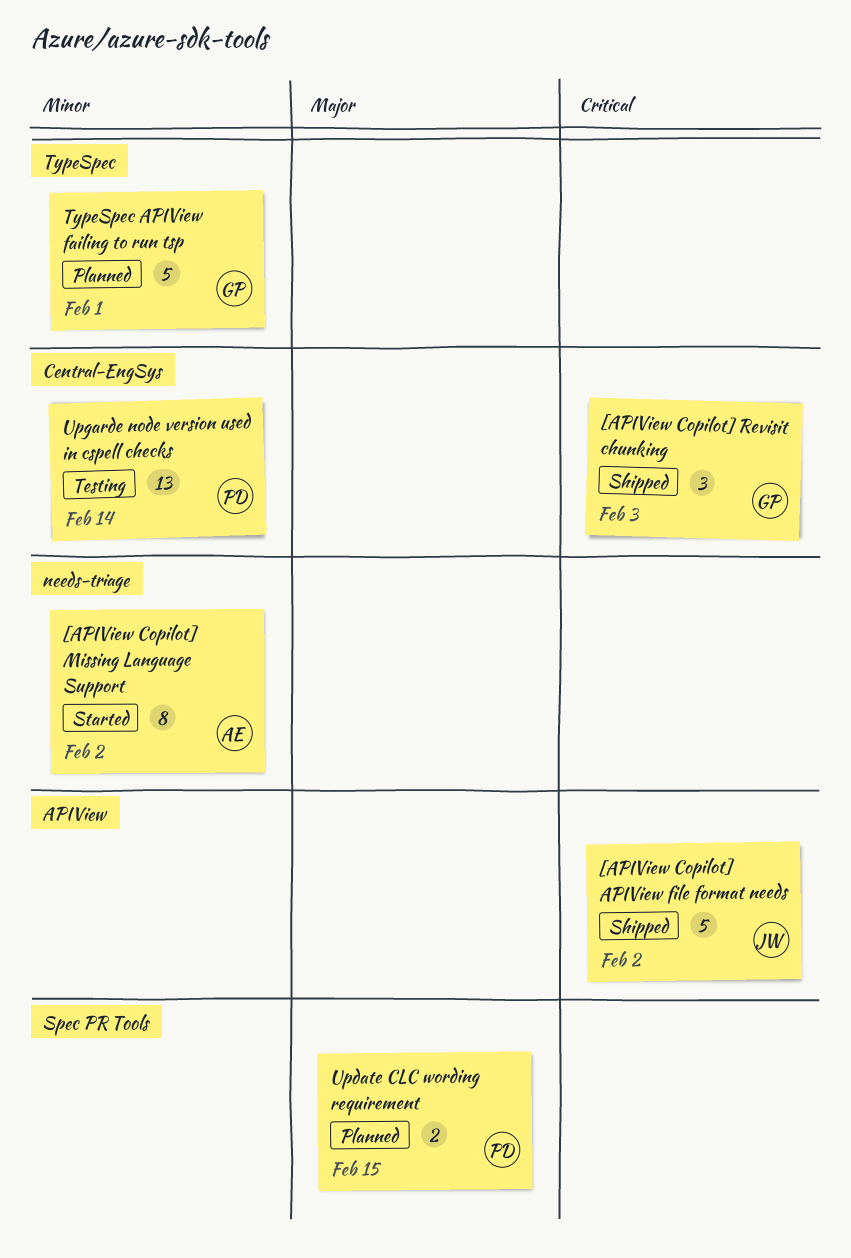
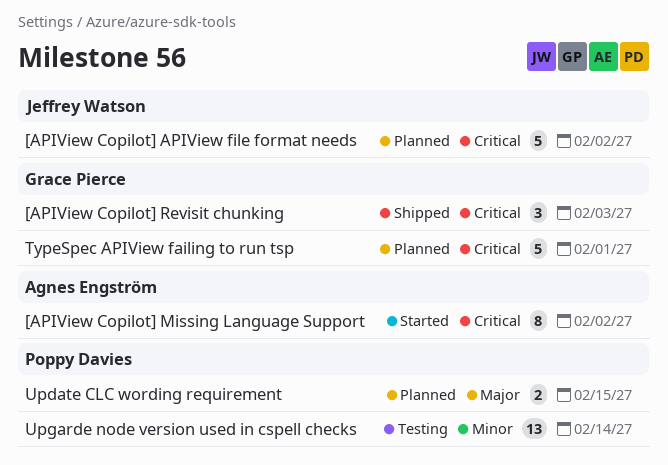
[APIView Copilot] APIView file format needs, status: Shipped -> Planned
[APIView Copilot] Missing Language Support, priority: Minor -> Critical
TypeSpec APIView failing to run tsp, priority: Minor -> Critical

